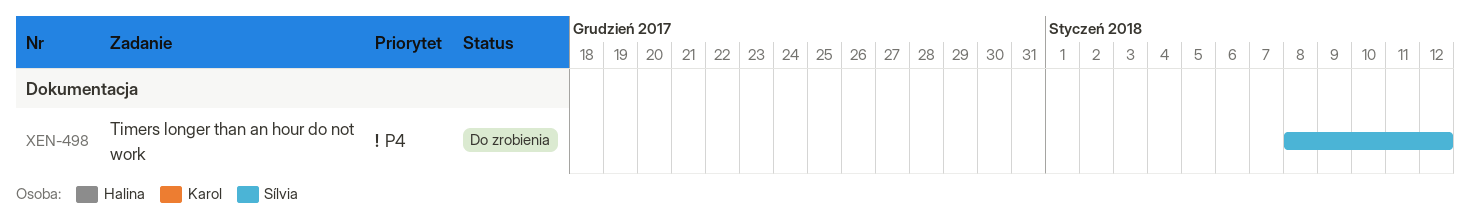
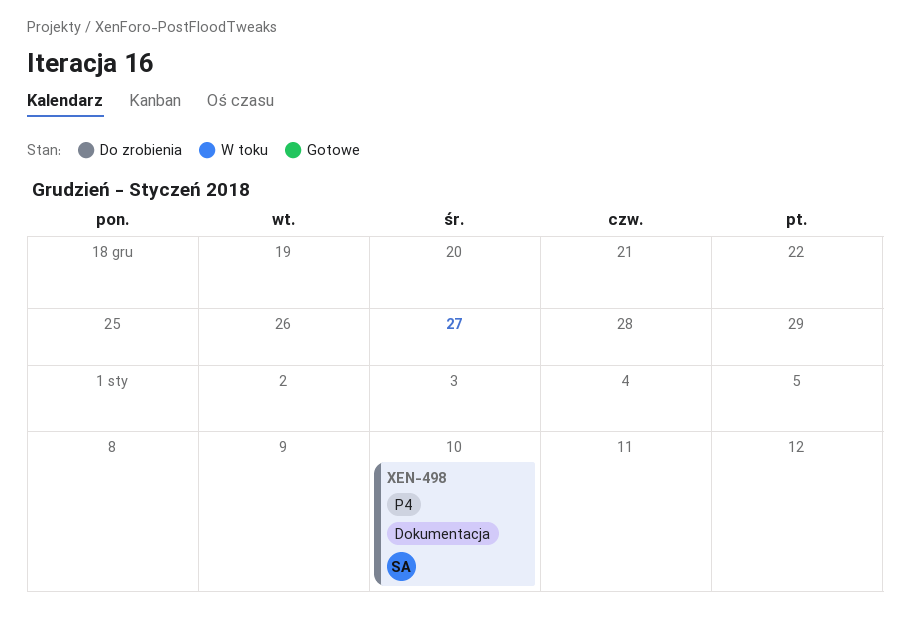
XEN-498, due: Jan 12 -> Jan 10

